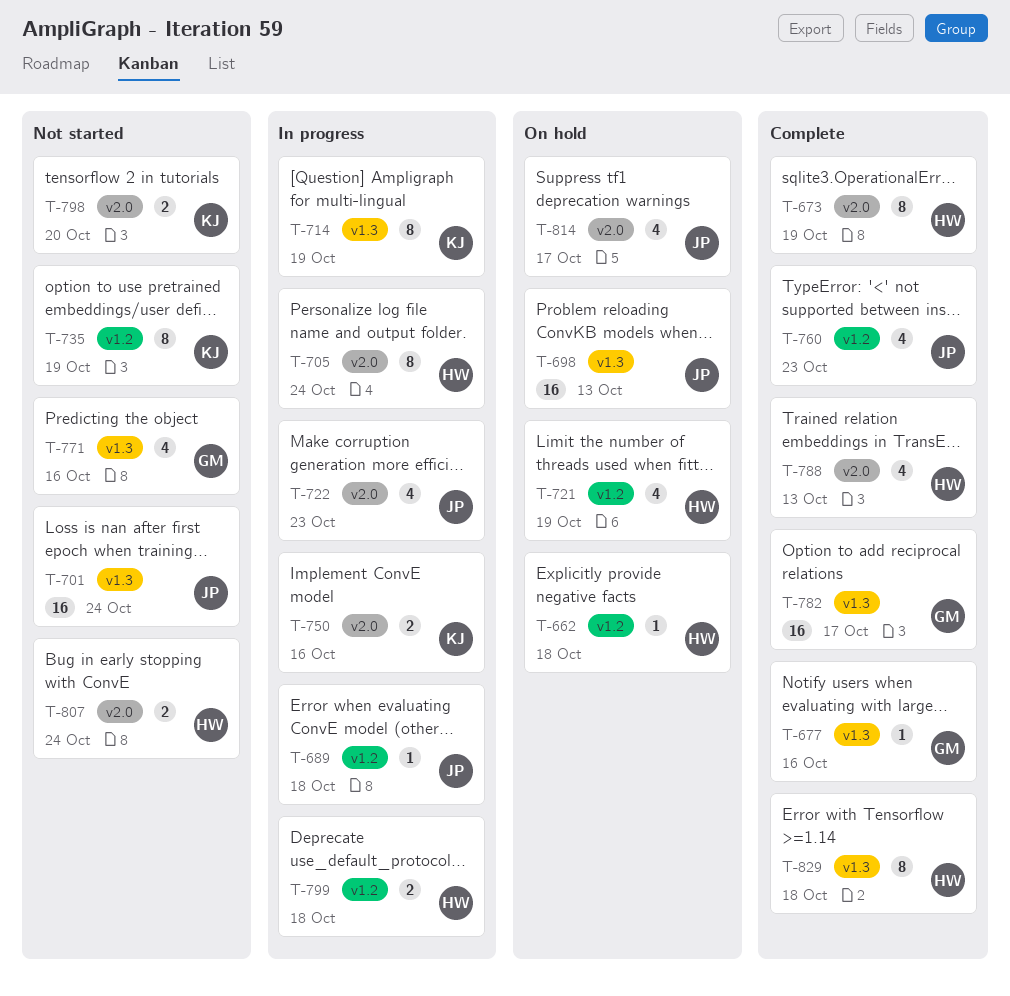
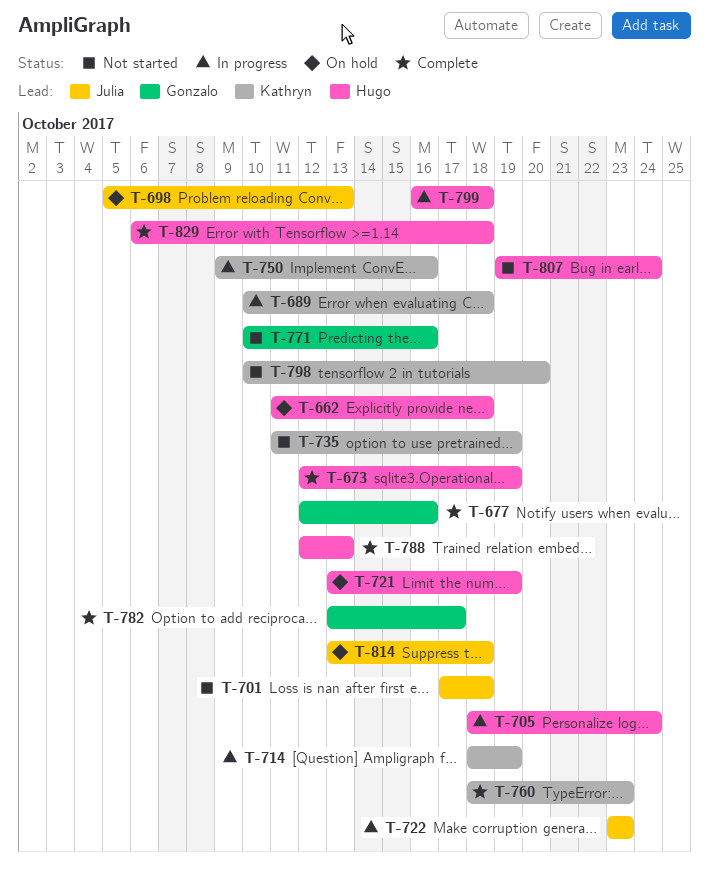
T-689, owner: Julia -> Kathryn
T-701, due: Oct 24 -> Oct 18
T-760, owner: Julia -> Kathryn
T-814, due: Oct 17 -> Oct 18

